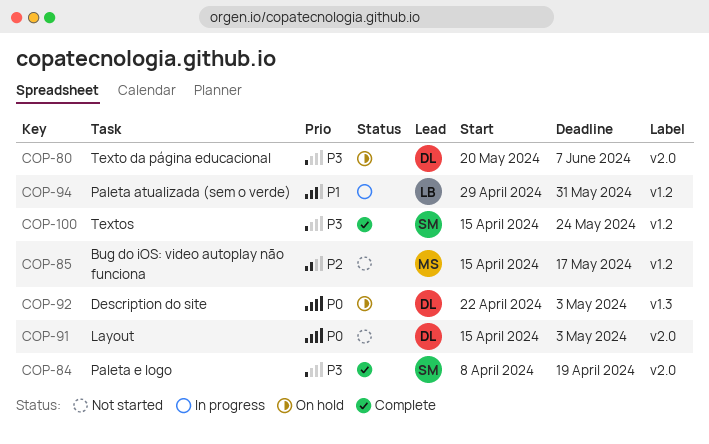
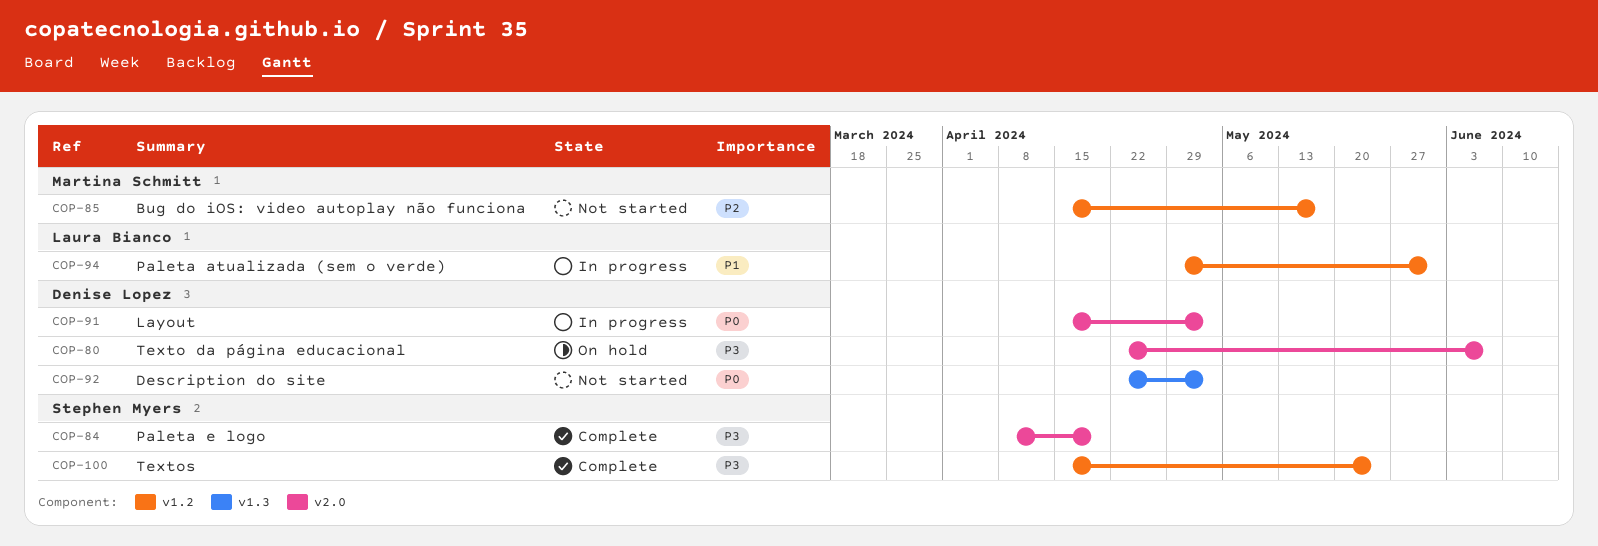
COP-80, start: May 20 -> Apr 22
COP-91, status: Not started -> In progress
COP-92, status: On hold -> Not started

